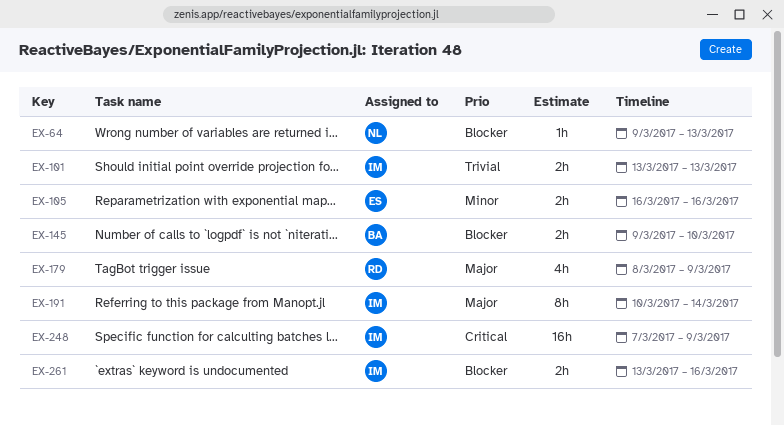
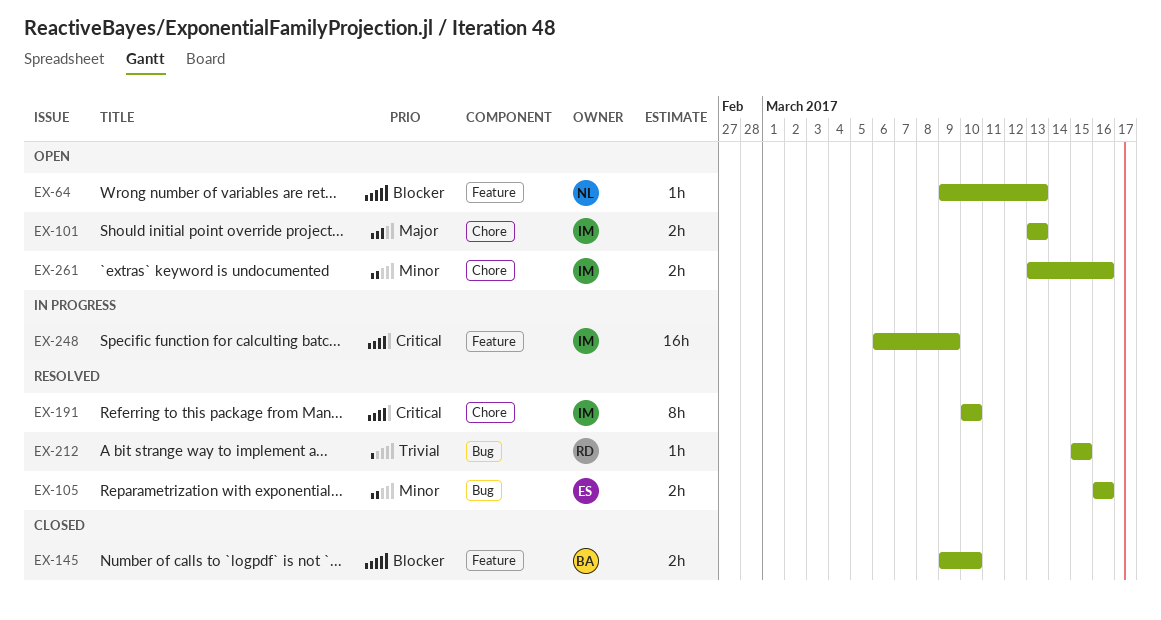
EX-101, priority: Trivial -> Major
EX-179: present -> none
EX-191, priority: Major -> Critical
EX-191, due: Mar 14 -> Mar 10
EX-212: none -> present
EX-248, start: Mar 7 -> Mar 6
EX-261, priority: Blocker -> Minor

